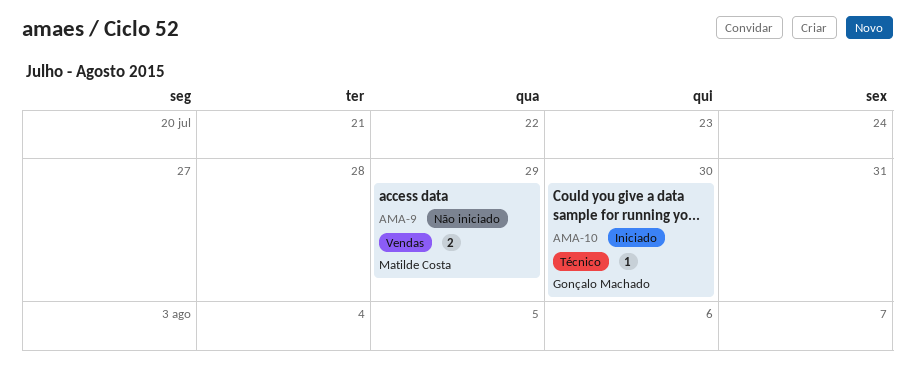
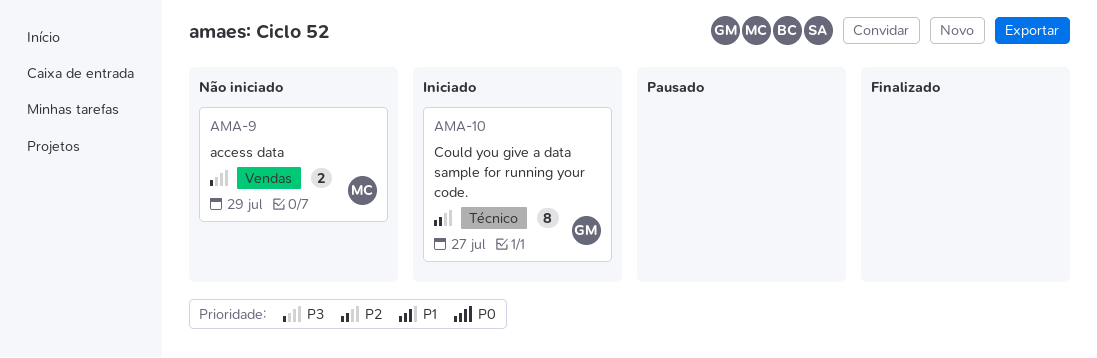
AMA-10, estimate: 1 -> 8
AMA-10, due: Jul 30 -> Jul 27

